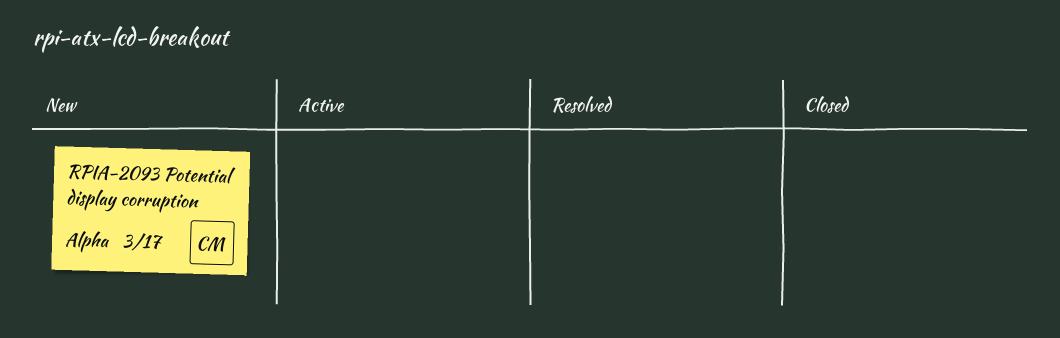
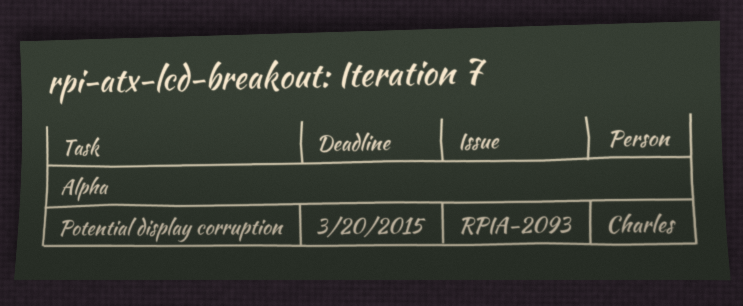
RPIA-2093, due: Mar 17 -> Mar 20

